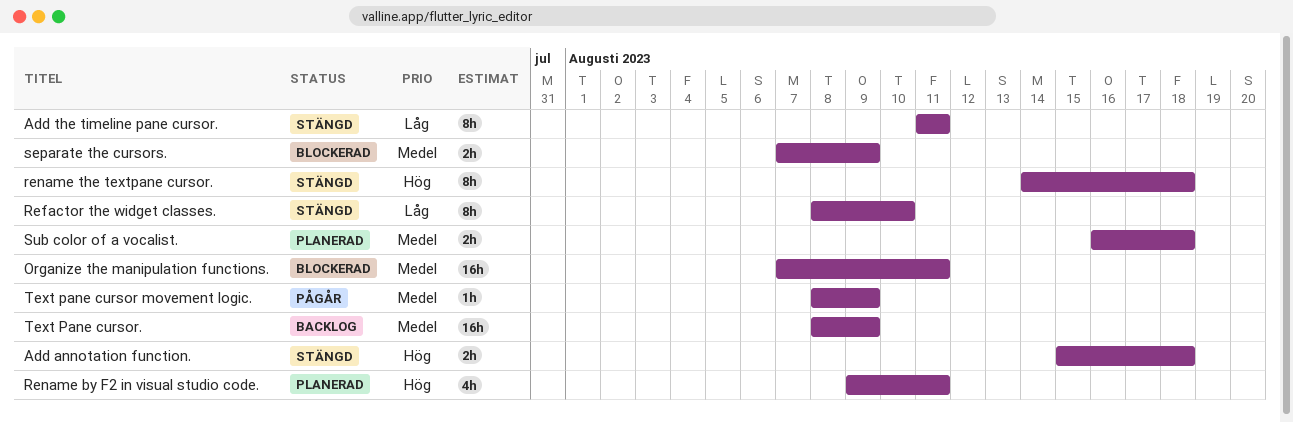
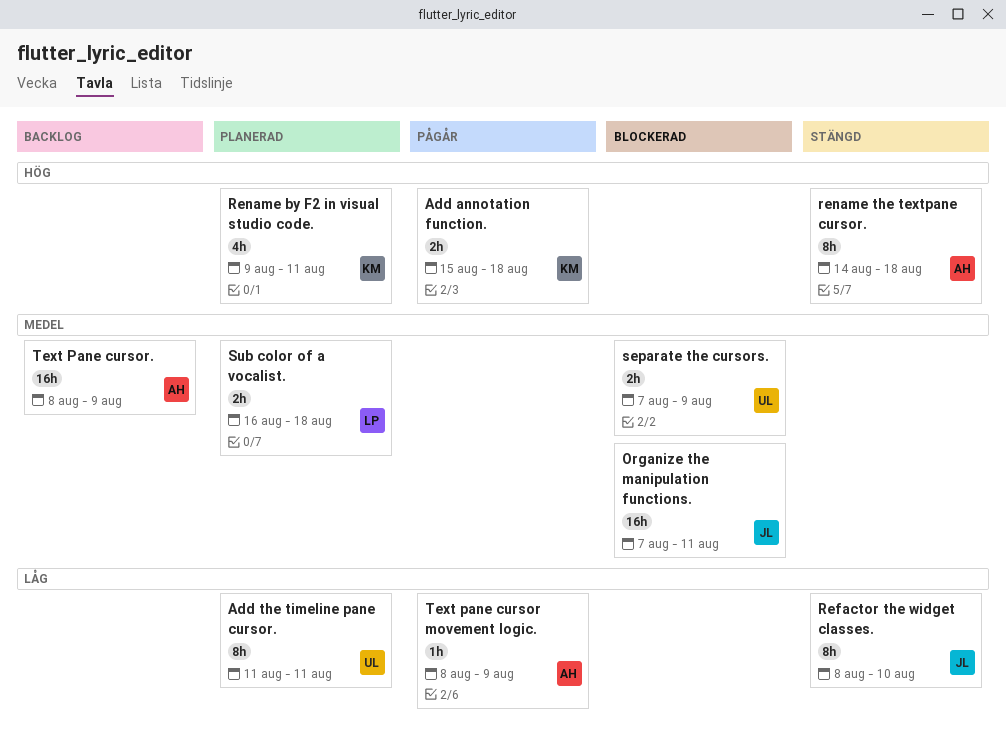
Add annotation function., status: Stängd -> Pågår
Add the timeline pane cursor., status: Stängd -> Planerad
Text pane cursor movement logic., priority: Medel -> Låg

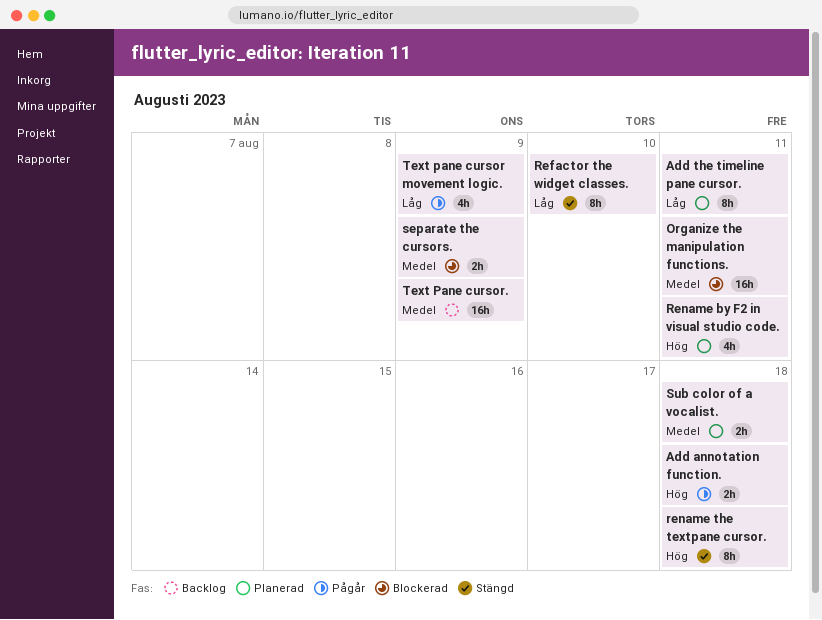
Text pane cursor movement logic., estimate: 1h -> 4h

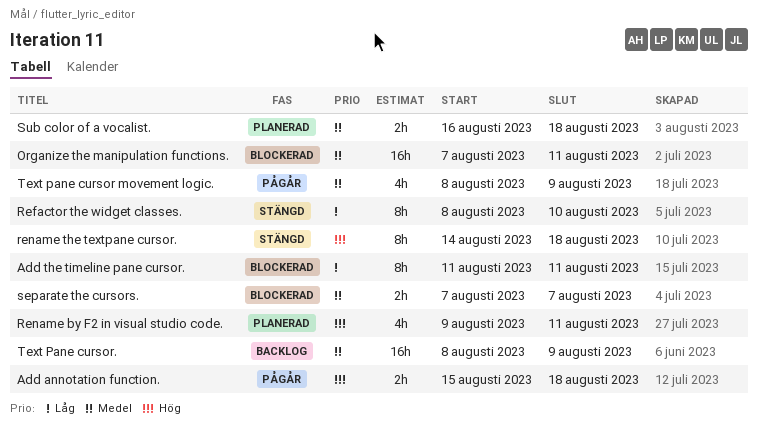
Add the timeline pane cursor., status: Planerad -> Blockerad
separate the cursors., due: Aug 9 -> Aug 7
Text pane cursor movement logic., priority: Låg -> Medel

